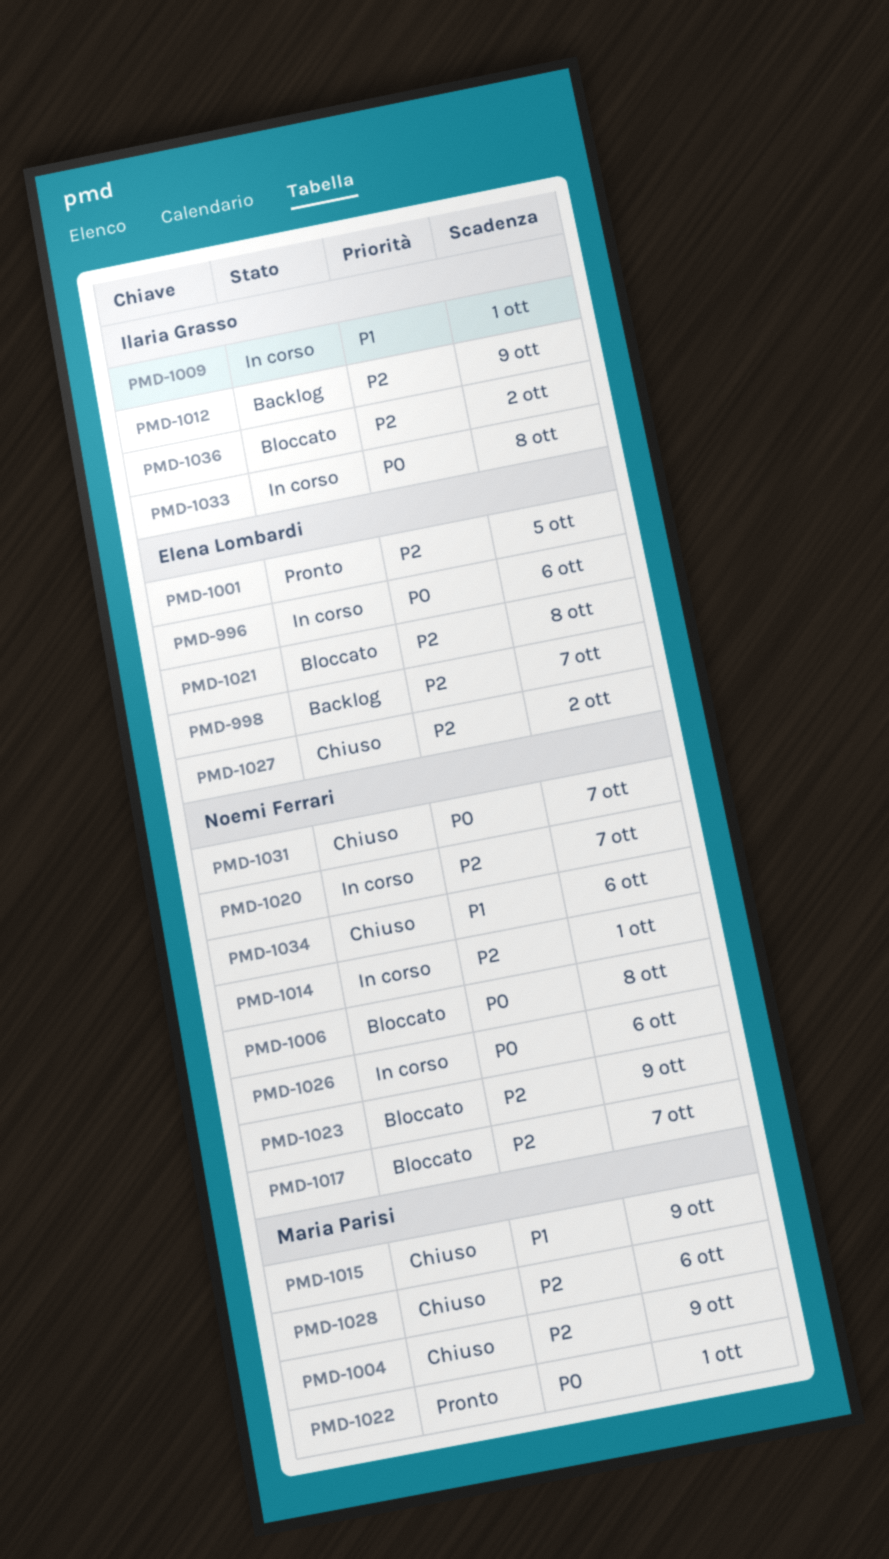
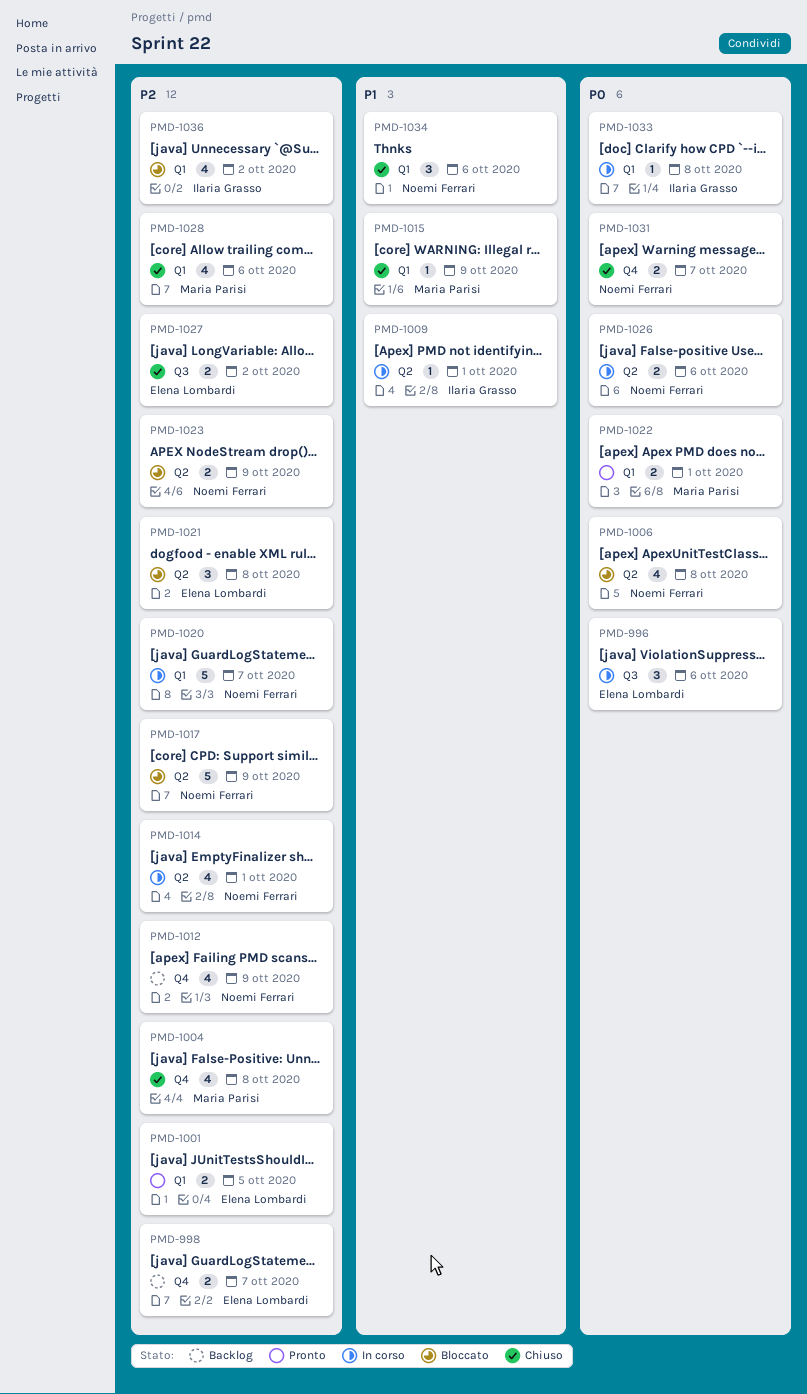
PMD-1004, due: Oct 9 -> Oct 8
PMD-1012, owner: Ilaria Grasso -> Noemi Ferrari
PMD-1017, due: Oct 7 -> Oct 9

